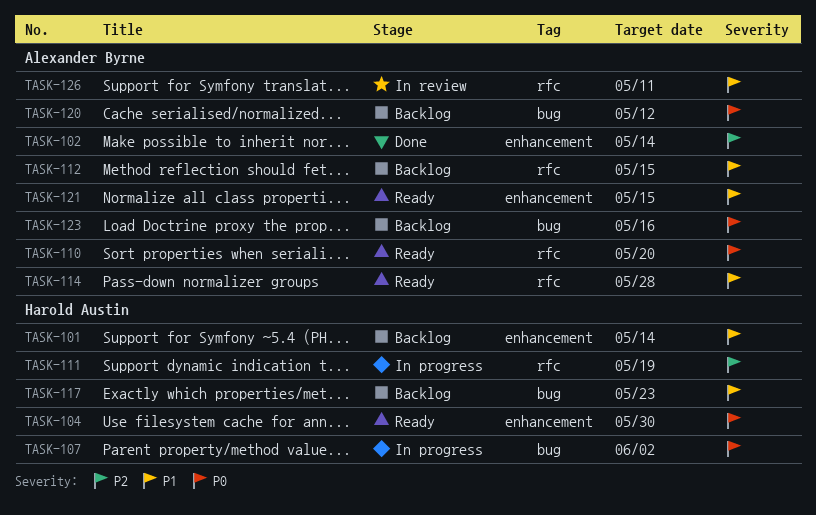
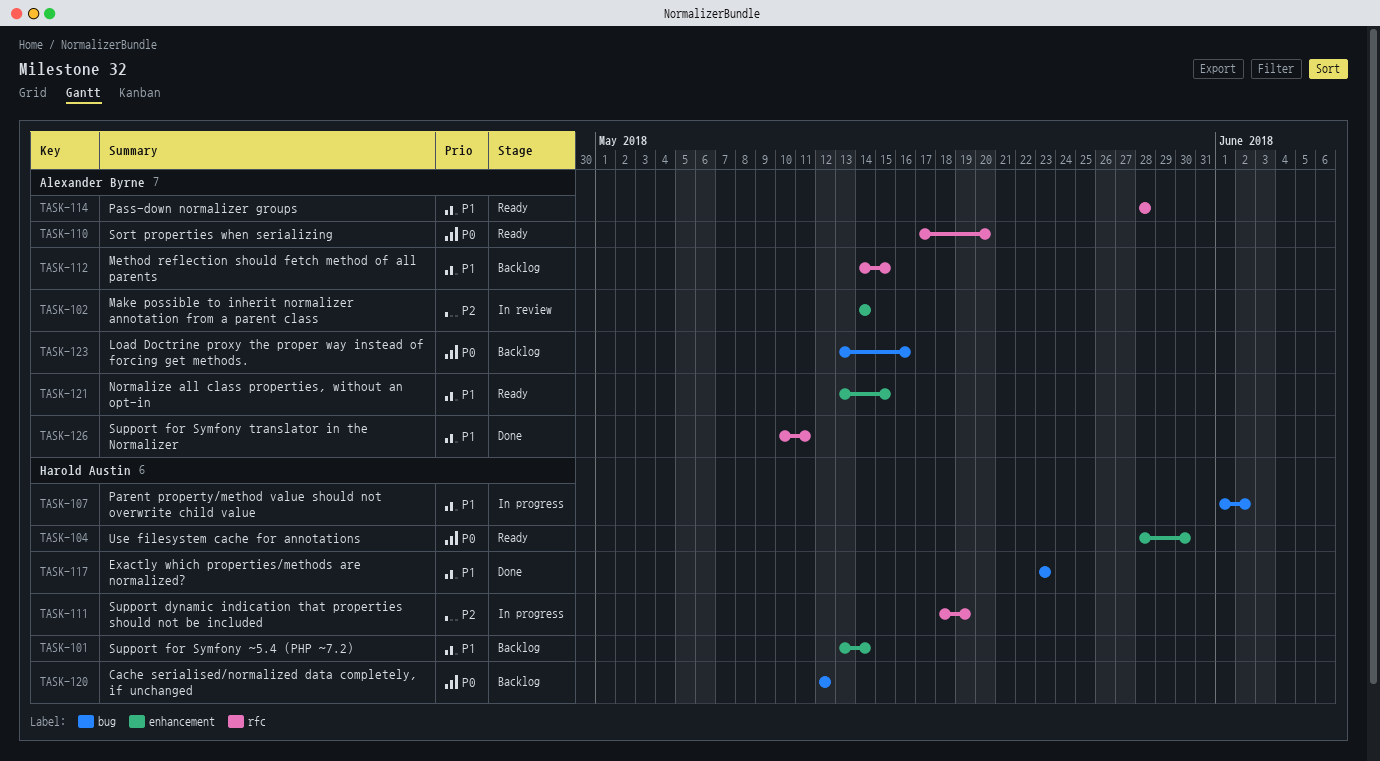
TASK-102, status: Done -> In review
TASK-107, priority: P0 -> P1
TASK-117, status: Backlog -> Done
TASK-120, owner: Alexander Byrne -> Harold Austin
TASK-126, status: In review -> Done

